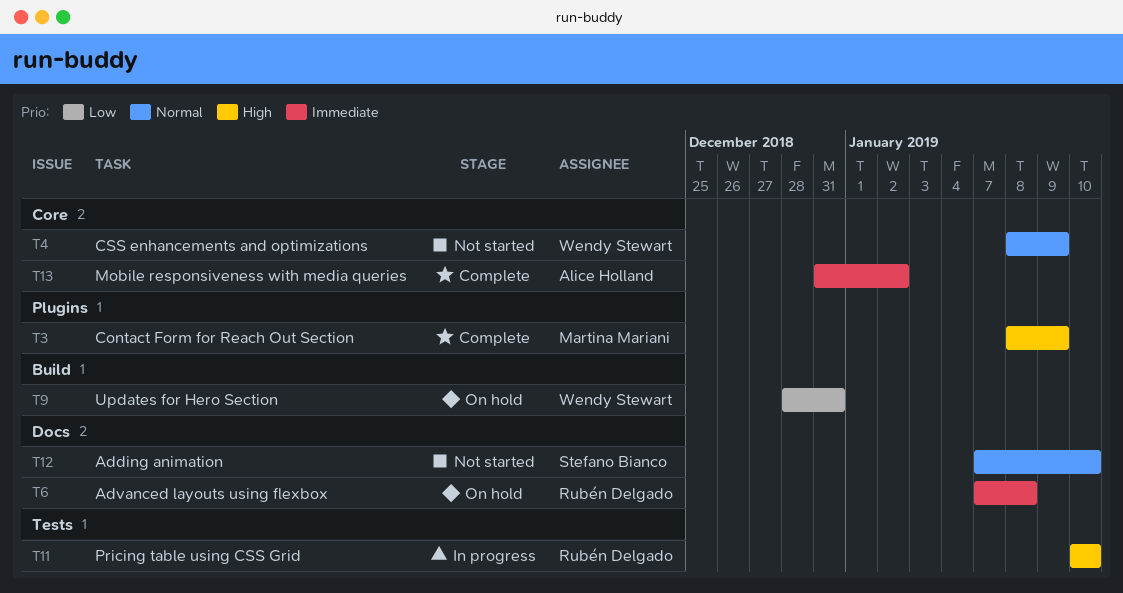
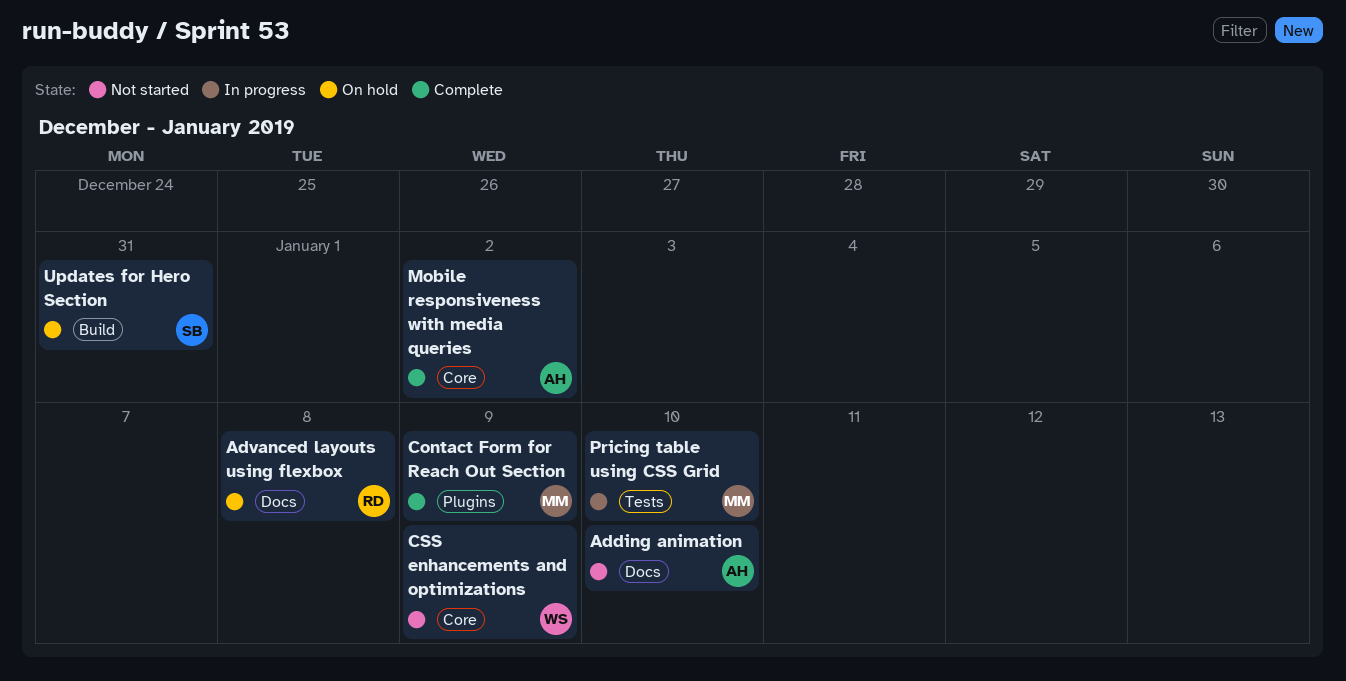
Adding animation, owner: Stefano Bianco -> Alice Holland
Pricing table using CSS Grid, owner: Rubén Delgado -> Martina Mariani
Updates for Hero Section, owner: Wendy Stewart -> Stefano Bianco

